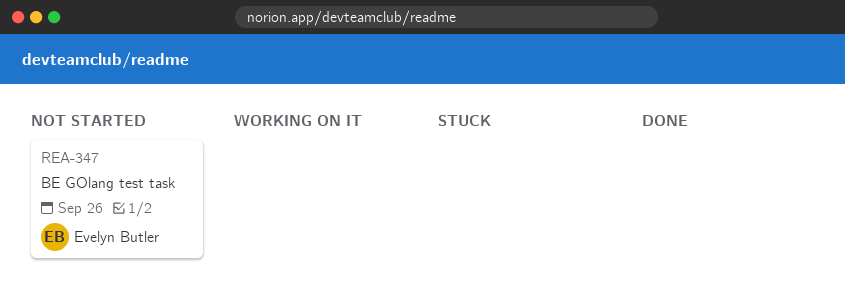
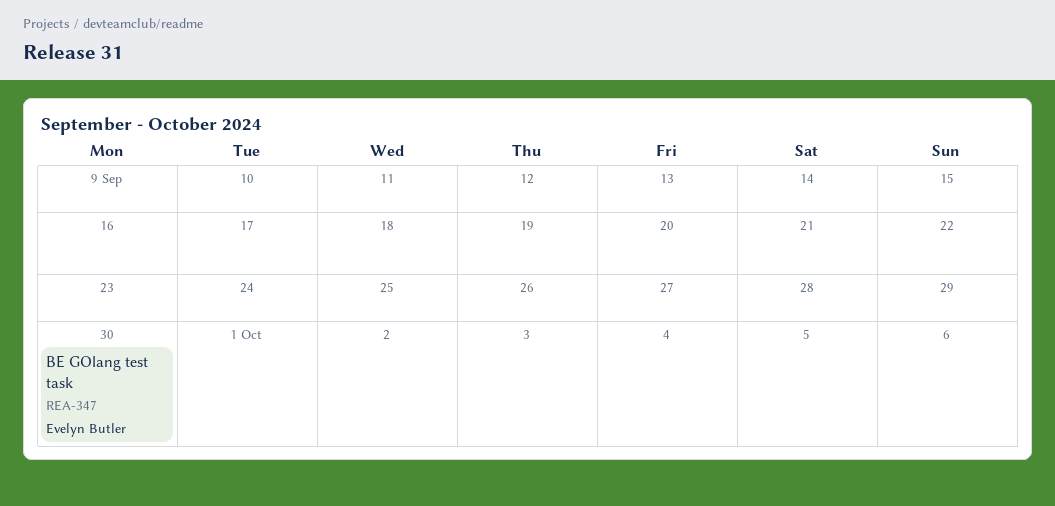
REA-347, due: Sep 26 -> Sep 30

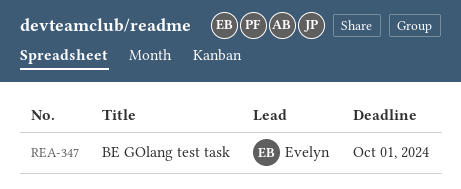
REA-347, due: Sep 30 -> Oct 1

